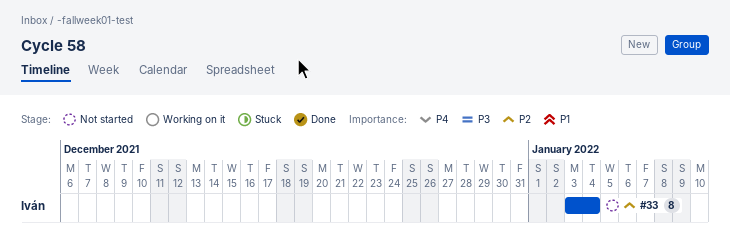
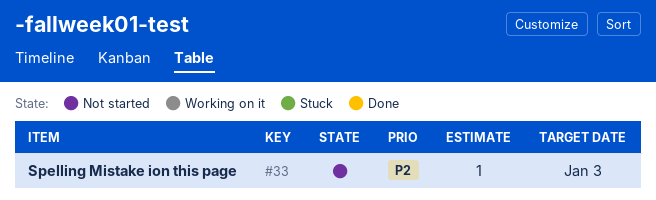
#33, estimate: 8 -> 1
#33, due: Jan 4 -> Jan 3

